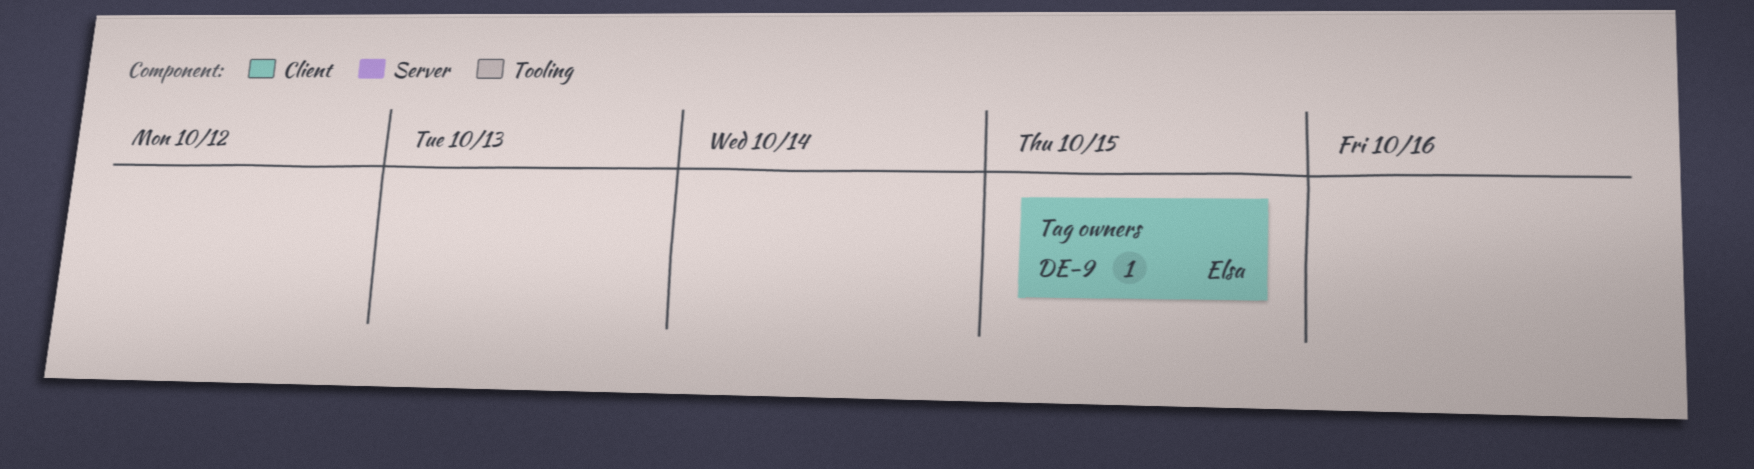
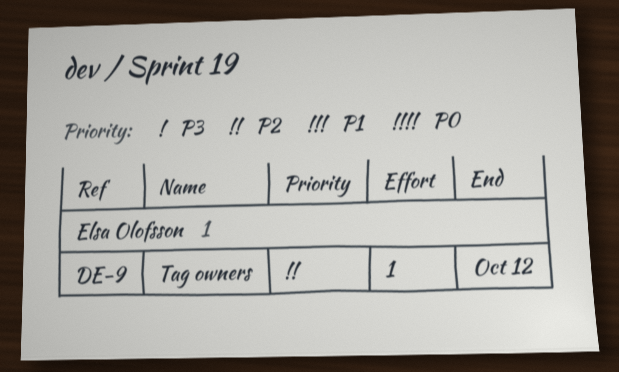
DE-9, due: Oct 15 -> Oct 12

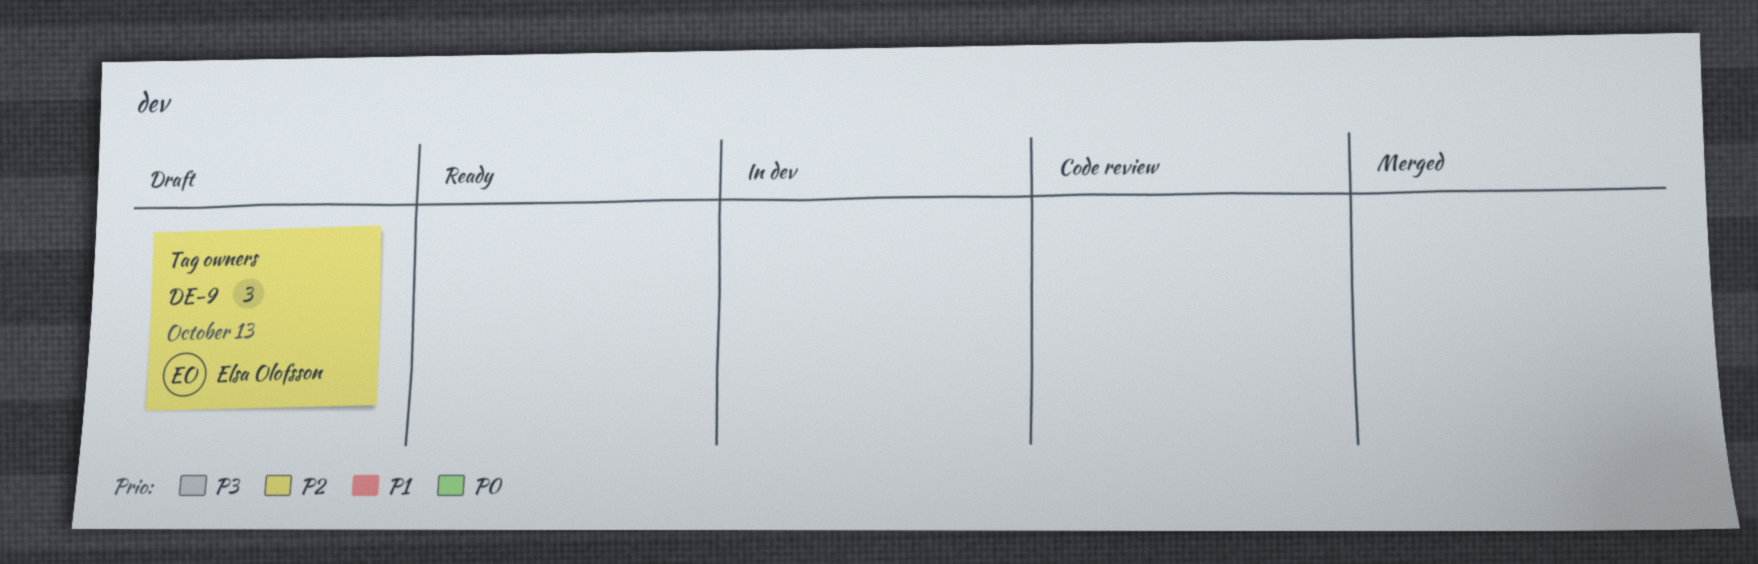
DE-9, estimate: 1 -> 3
DE-9, due: Oct 12 -> Oct 13

